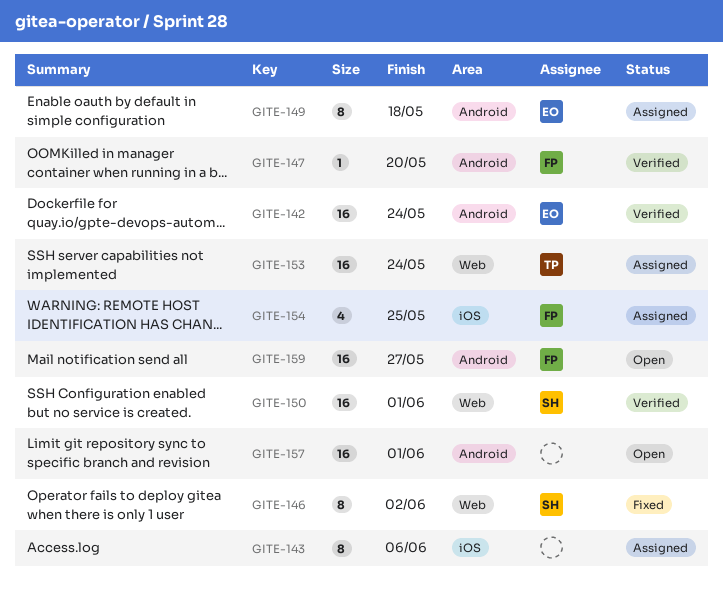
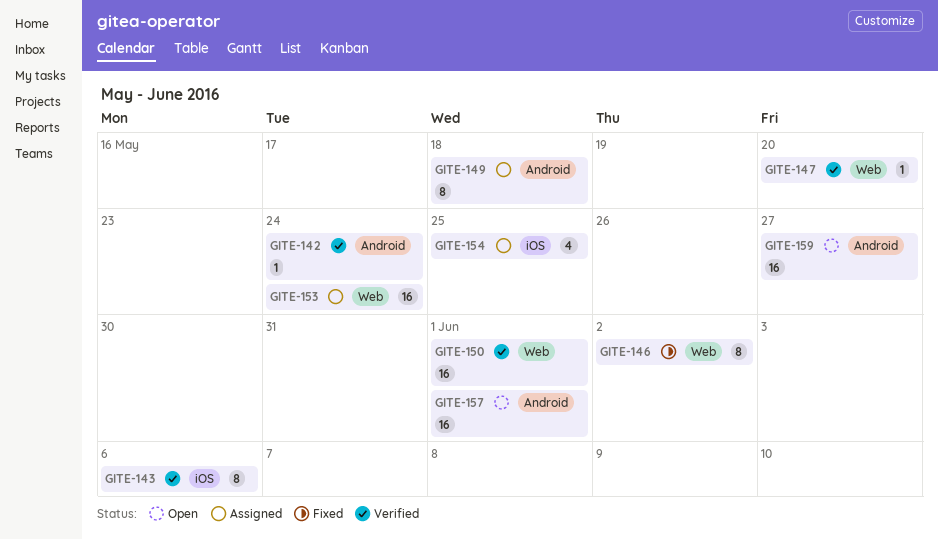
GITE-142, estimate: 16 -> 1
GITE-143, status: Assigned -> Verified
GITE-147, label: Android -> Web

